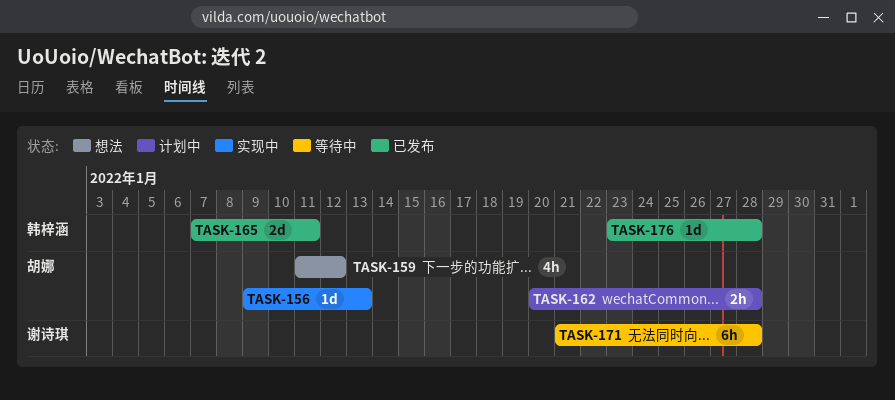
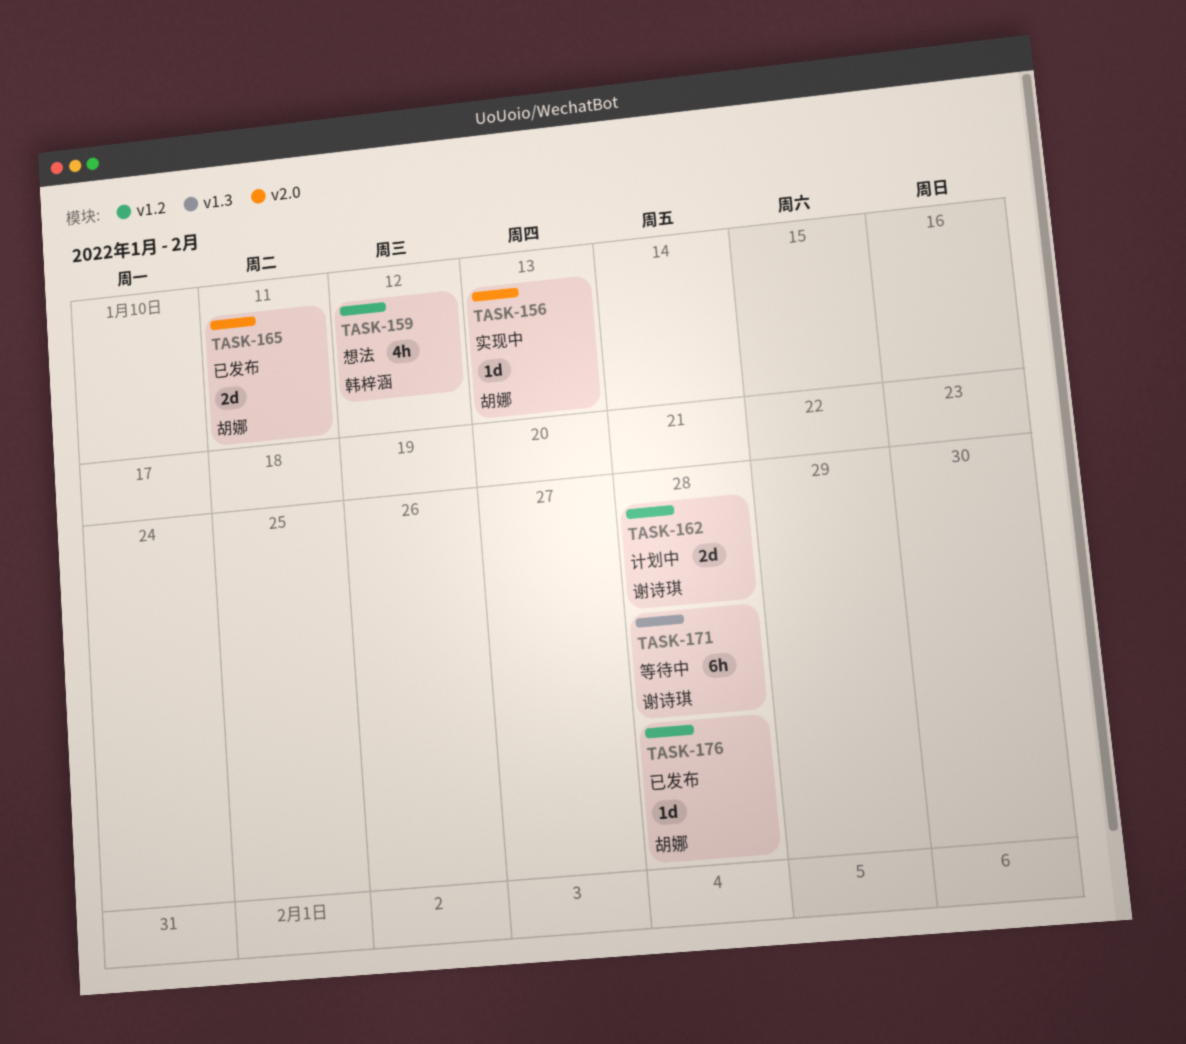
TASK-159, owner: 胡娜 -> 韩梓涵
TASK-162, owner: 胡娜 -> 谢诗琪
TASK-162, estimate: 2h -> 2d
TASK-165, owner: 韩梓涵 -> 胡娜
TASK-176, owner: 韩梓涵 -> 胡娜

